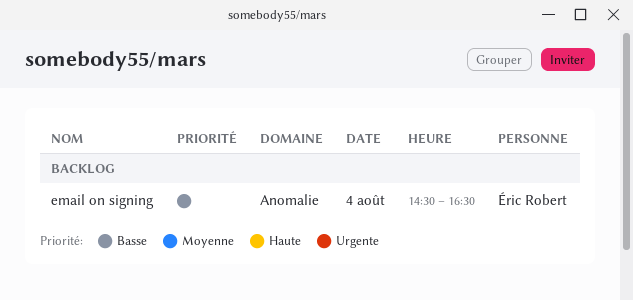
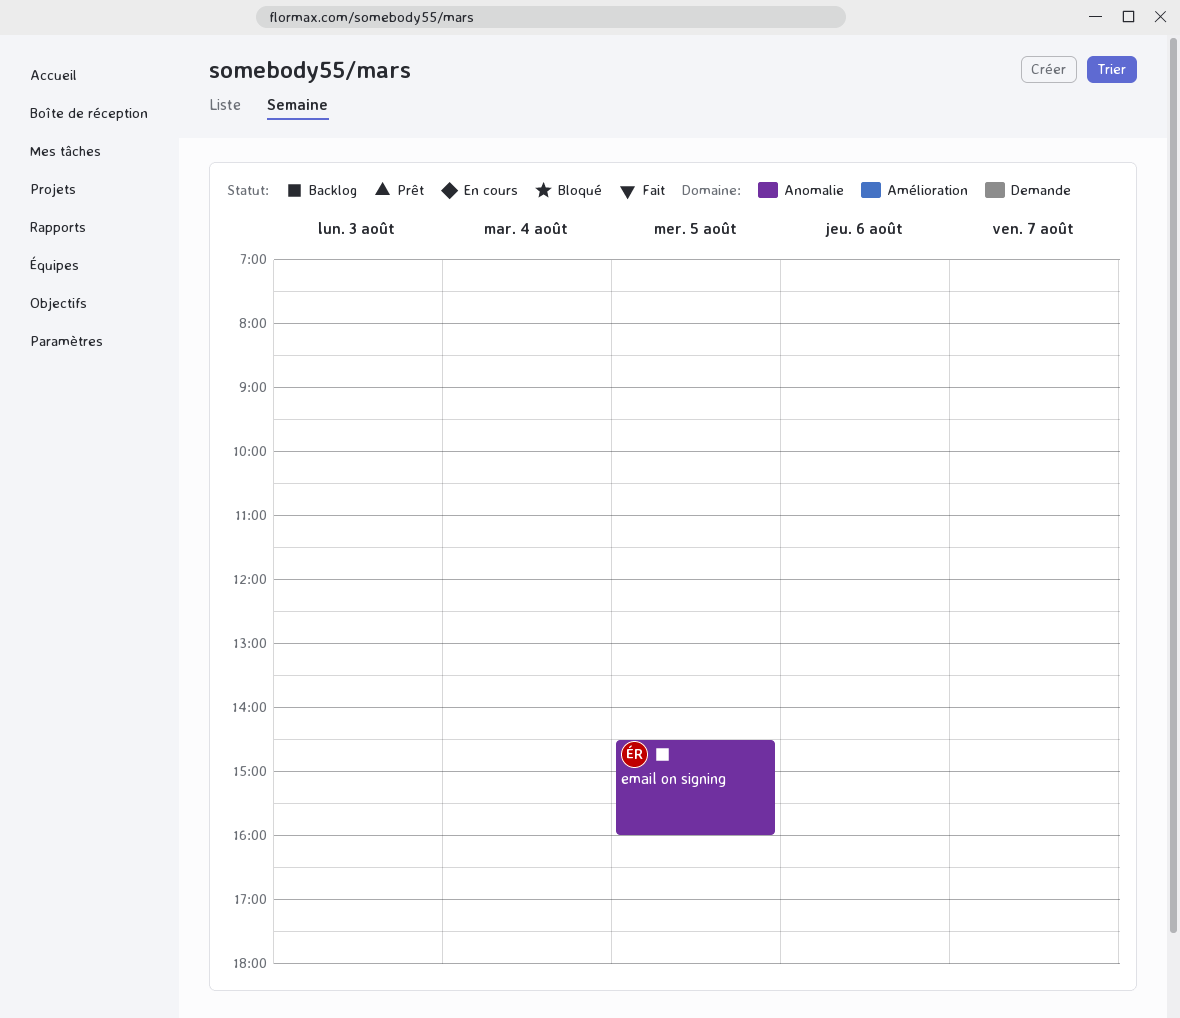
email on signing, day: Aug 4 -> Aug 5
email on signing, ends: 16:30 -> 16:00

